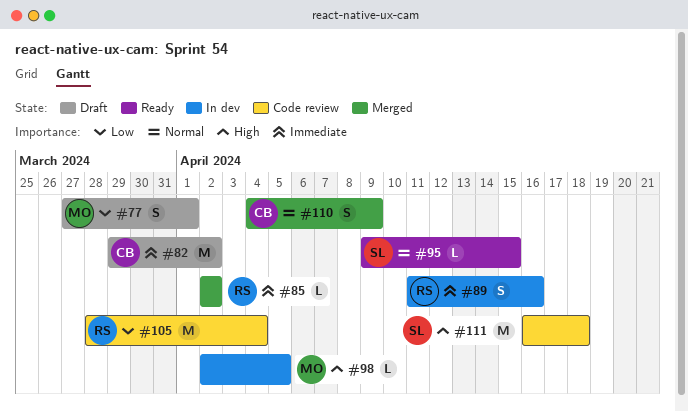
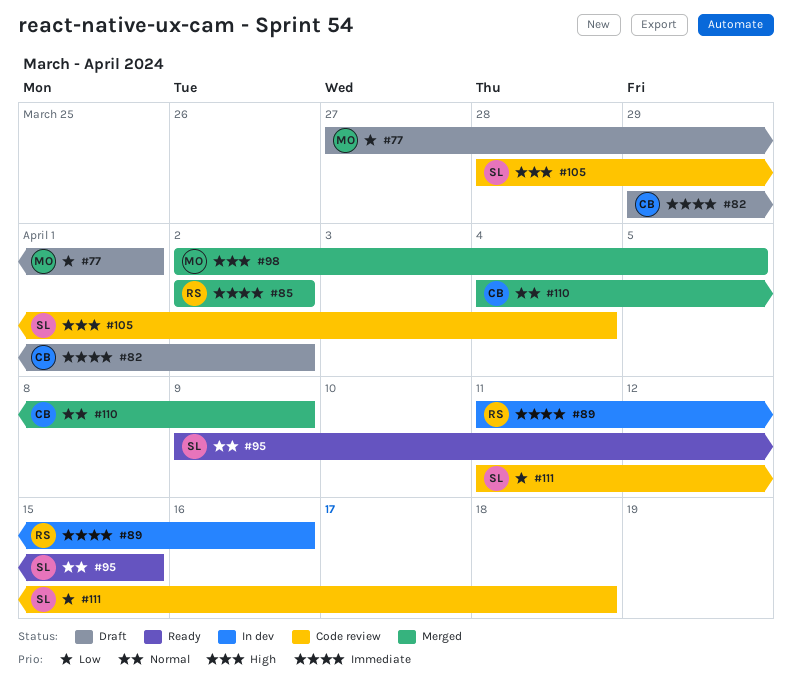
#98, status: In dev -> Merged
#105, owner: RS -> SL
#105, priority: Low -> High
#111, priority: High -> Low
#111, start: Apr 16 -> Apr 11

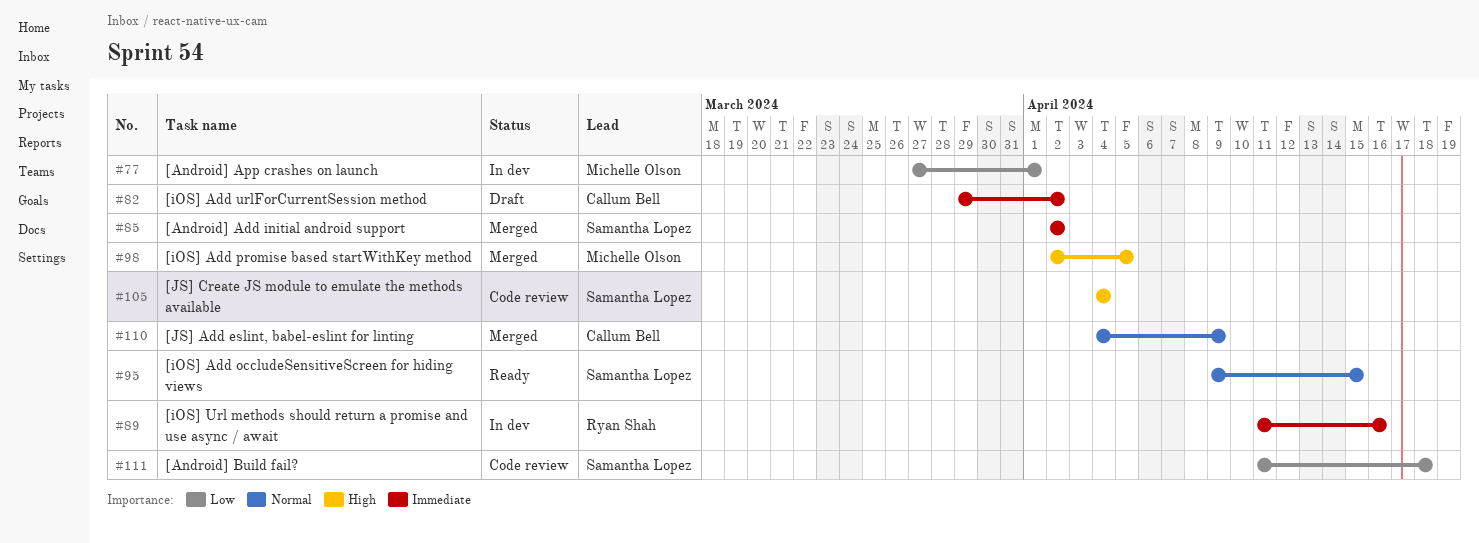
#77, status: Draft -> In dev
#85, owner: Ryan Shah -> Samantha Lopez
#105, start: Mar 28 -> Apr 4

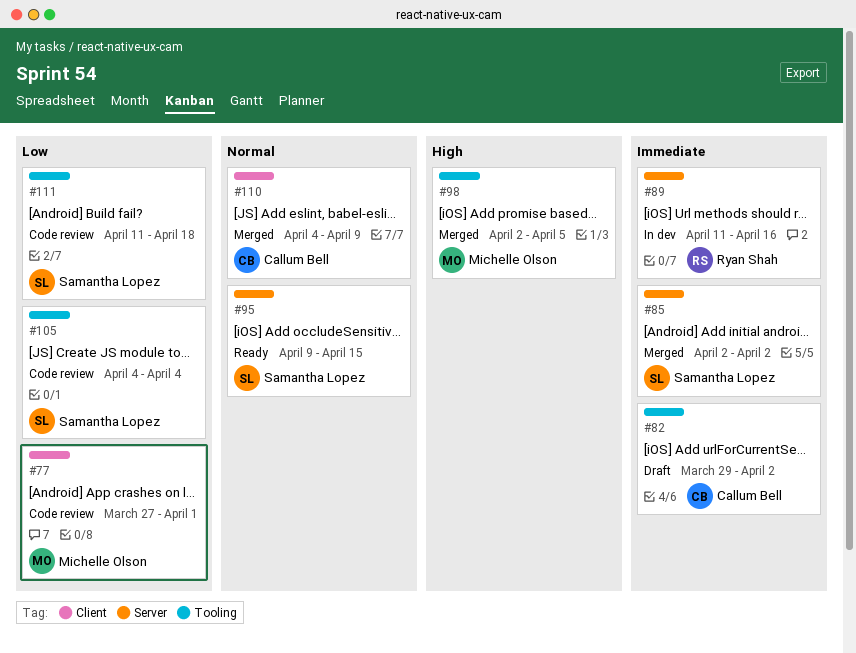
#77, status: In dev -> Code review
#105, priority: High -> Low

